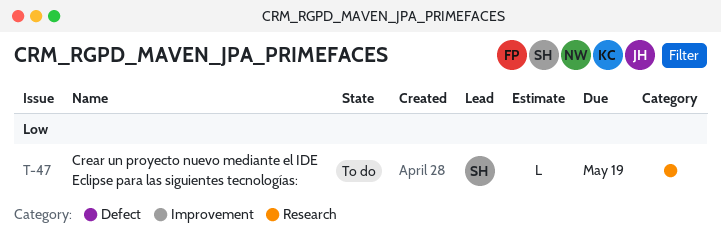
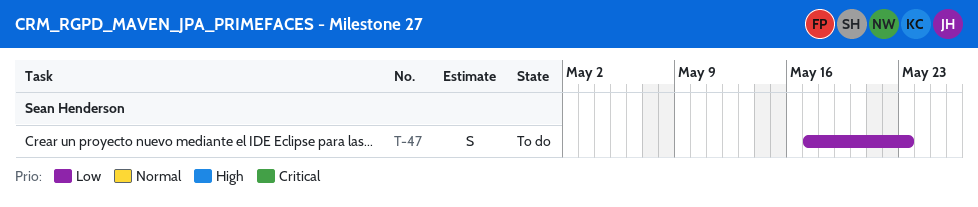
T-47, estimate: L -> S
T-47, due: May 19 -> May 23

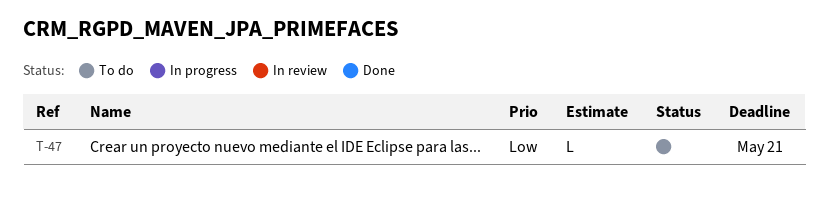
T-47, estimate: S -> L
T-47, due: May 23 -> May 21

